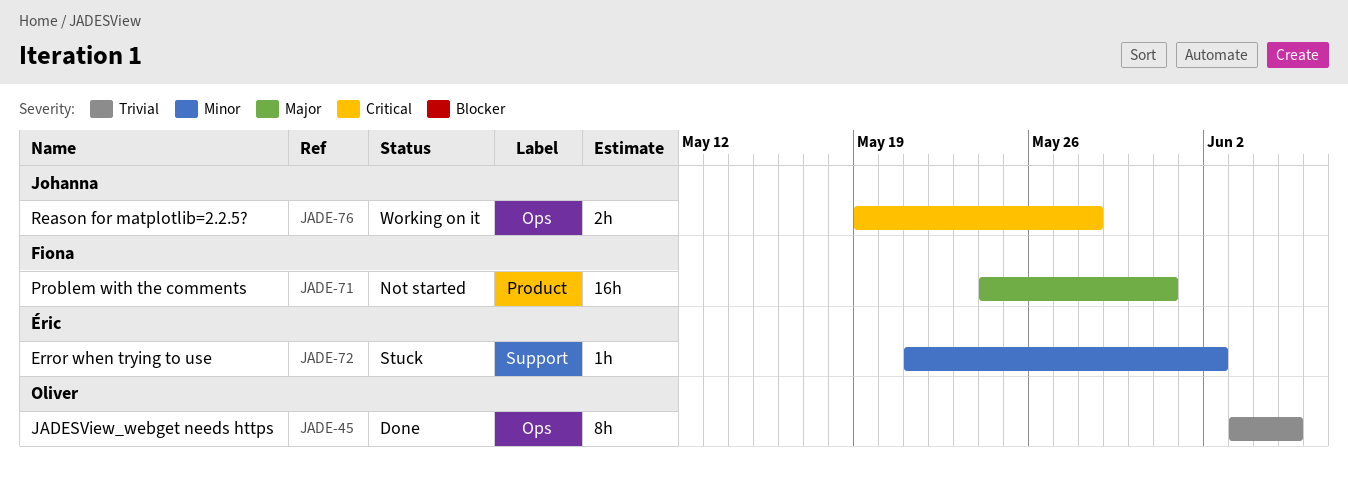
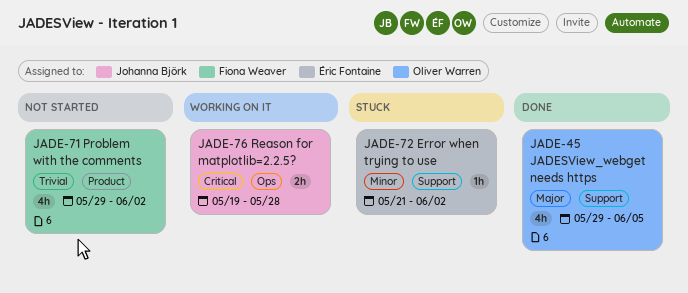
JADE-45, priority: Trivial -> Major
JADE-45, label: Ops -> Support
JADE-45, estimate: 8h -> 4h
JADE-45, start: Jun 3 -> May 29
JADE-71, priority: Major -> Trivial
JADE-71, estimate: 16h -> 4h
JADE-71, start: May 24 -> May 29
JADE-71, due: May 31 -> Jun 2

